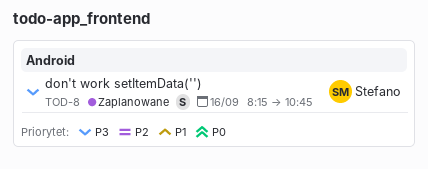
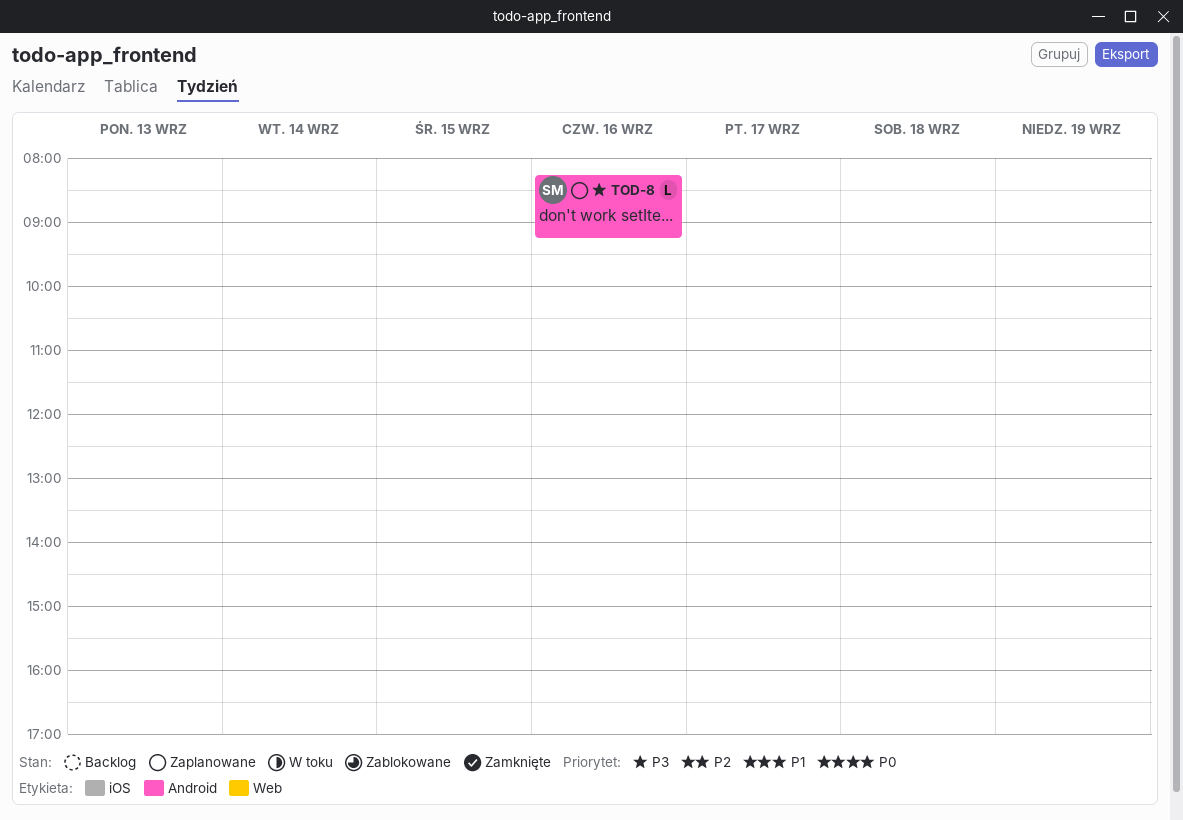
TOD-8, estimate: S -> L
TOD-8, ends: 10:45 -> 09:15

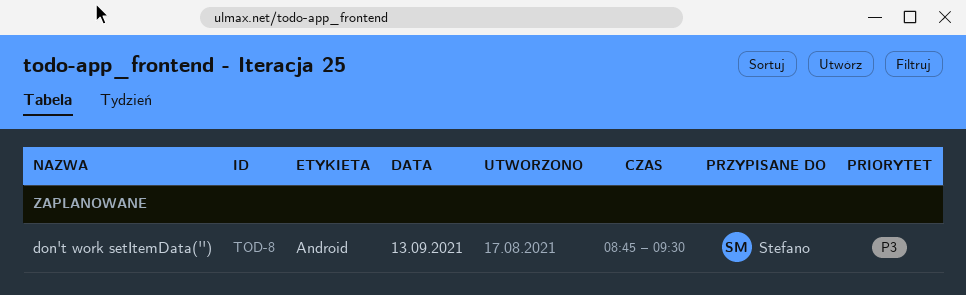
TOD-8, day: Sep 16 -> Sep 13
TOD-8, begins: 08:15 -> 08:45
TOD-8, ends: 09:15 -> 09:30

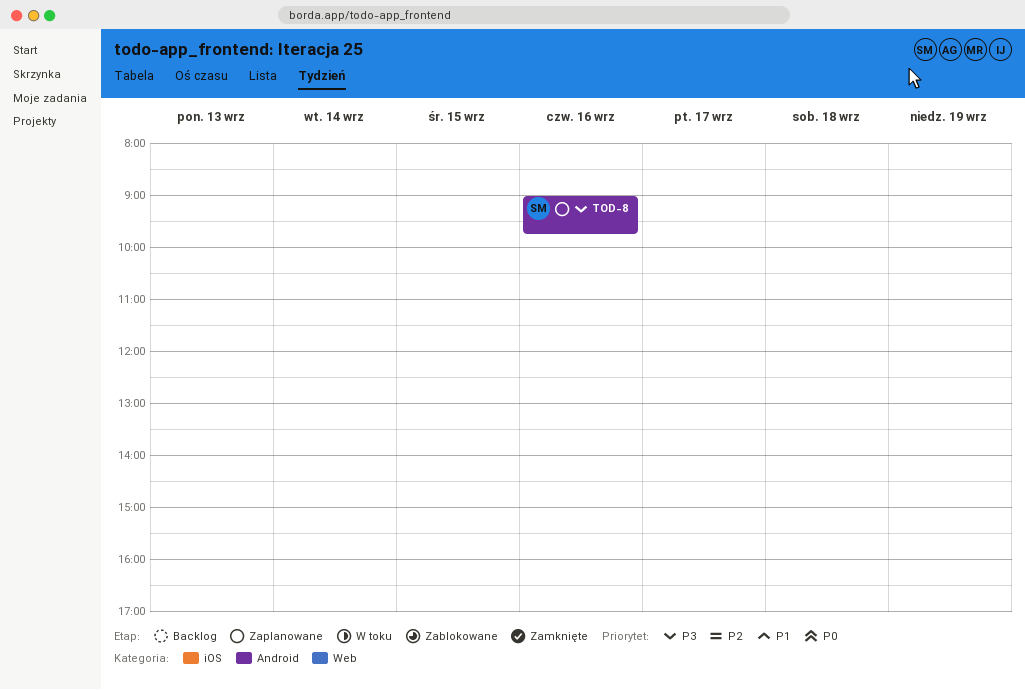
TOD-8, day: Sep 13 -> Sep 16
TOD-8, begins: 08:45 -> 09:00
TOD-8, ends: 09:30 -> 09:45

